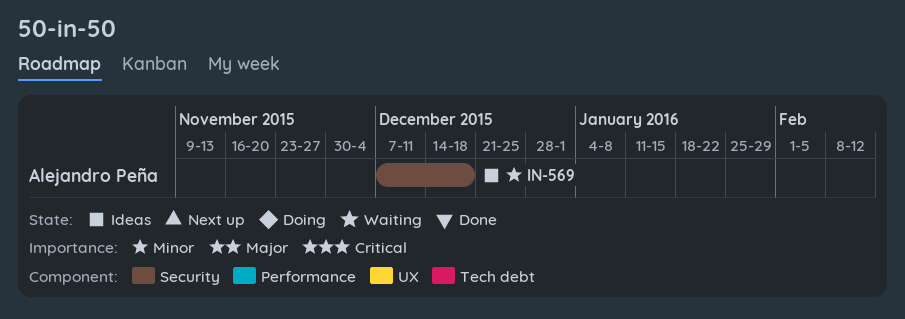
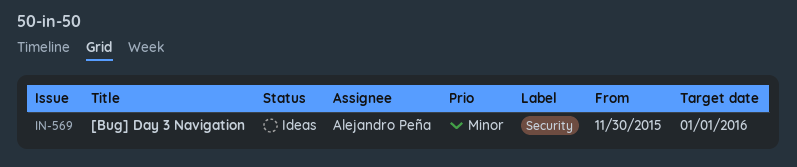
IN-569, start: Dec 7 -> Nov 30
IN-569, due: Dec 18 -> Jan 1

